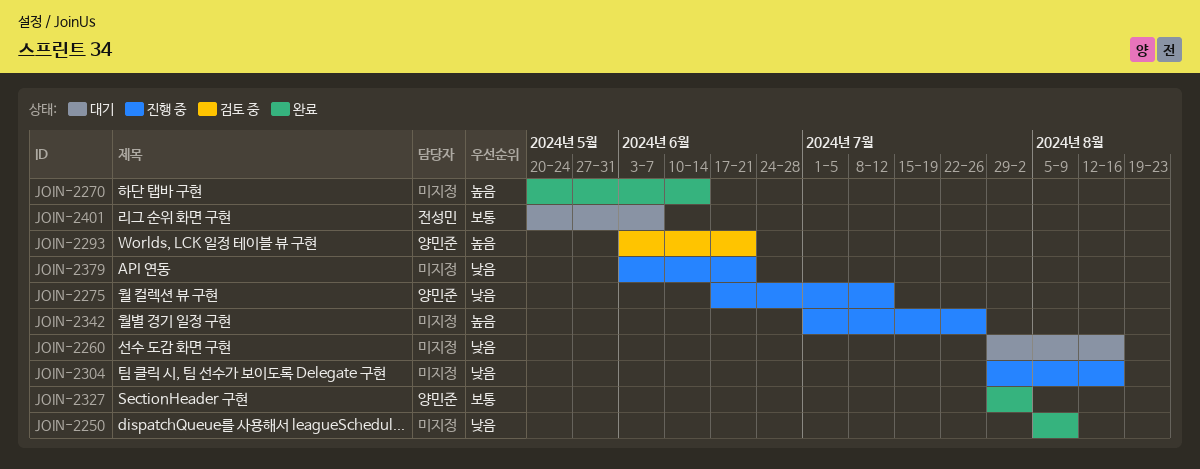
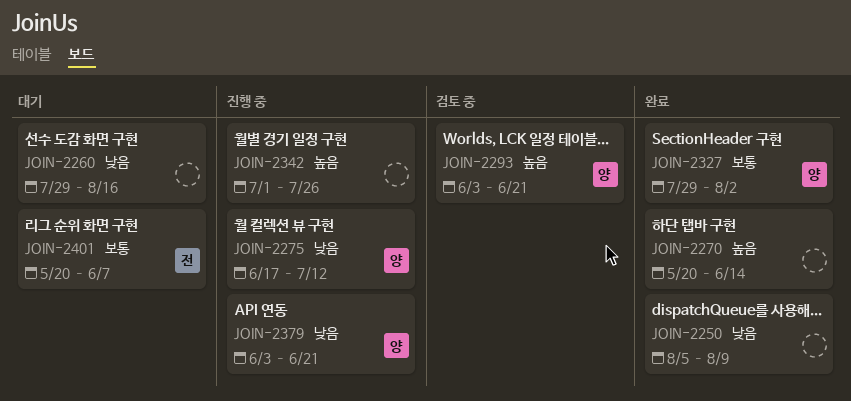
JOIN-2304: present -> none
JOIN-2379, owner: none -> 양민준

